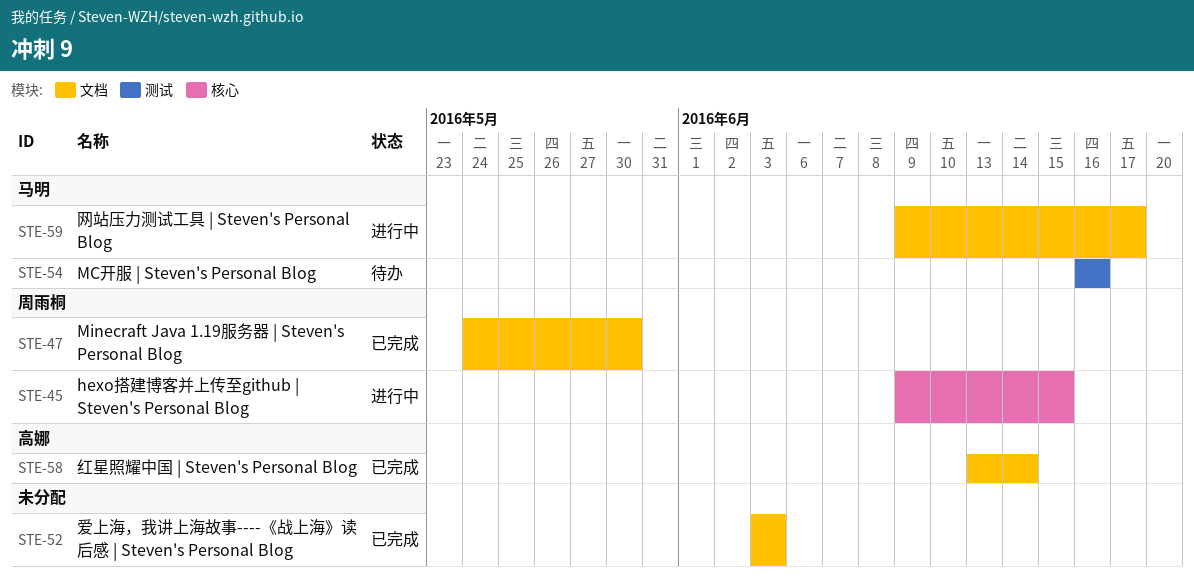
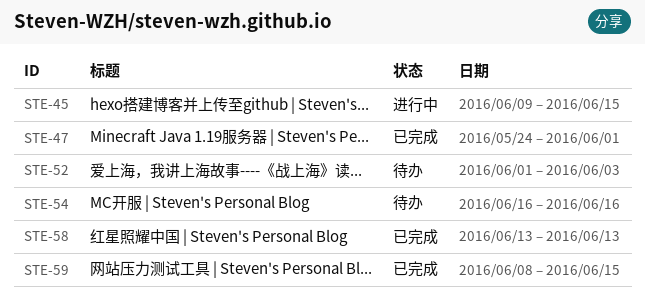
STE-47, due: May 30 -> Jun 1
STE-52, status: 已完成 -> 待办
STE-52, start: Jun 3 -> Jun 1
STE-58, due: Jun 14 -> Jun 13
STE-59, status: 进行中 -> 已完成
STE-59, start: Jun 9 -> Jun 8
STE-59, due: Jun 17 -> Jun 15

